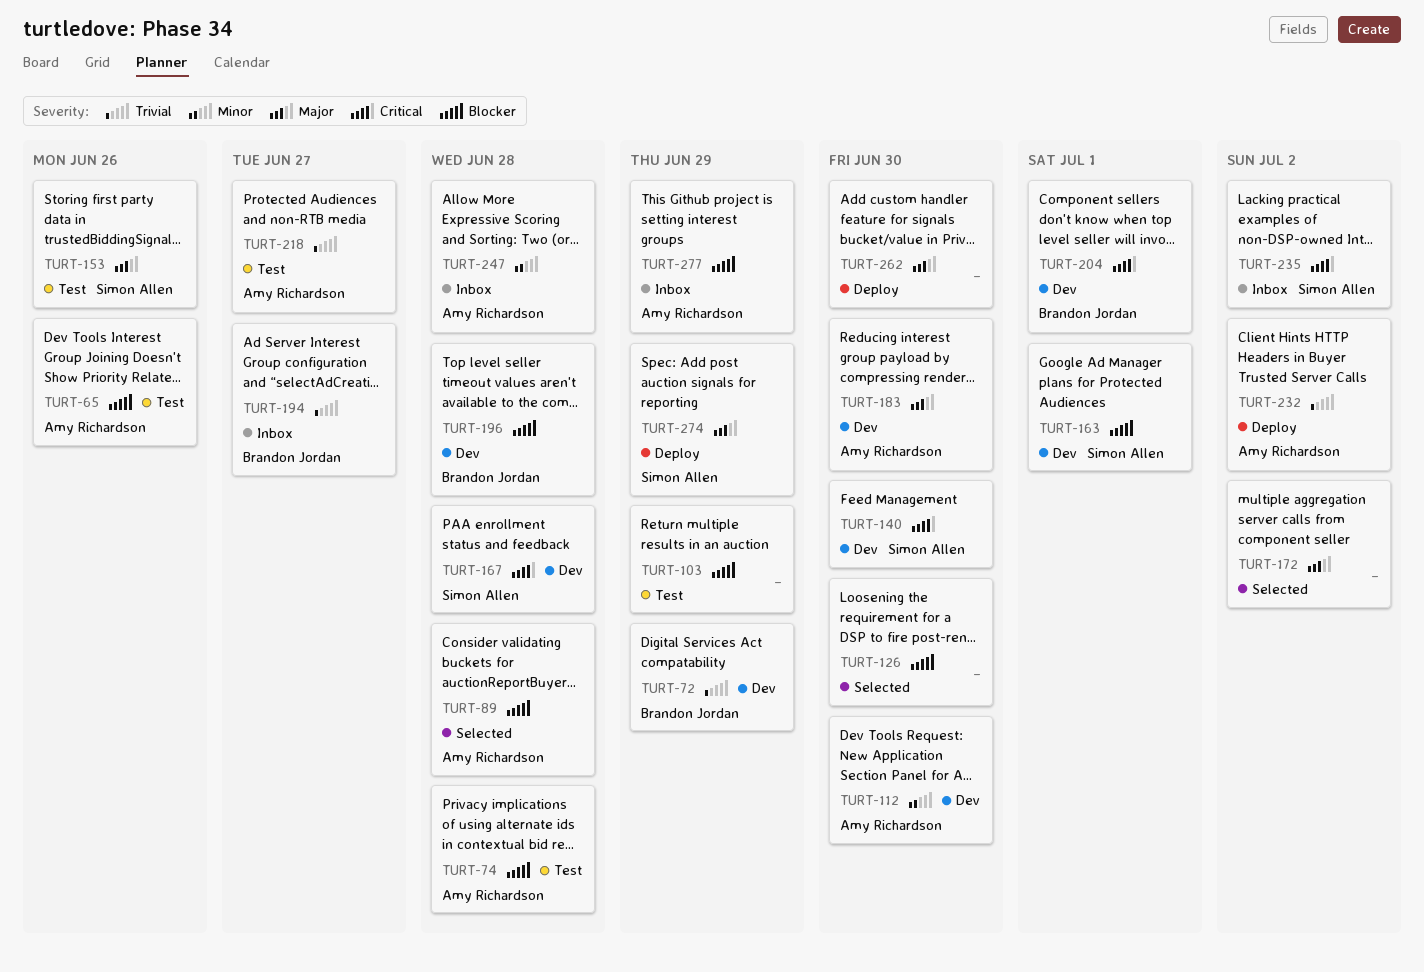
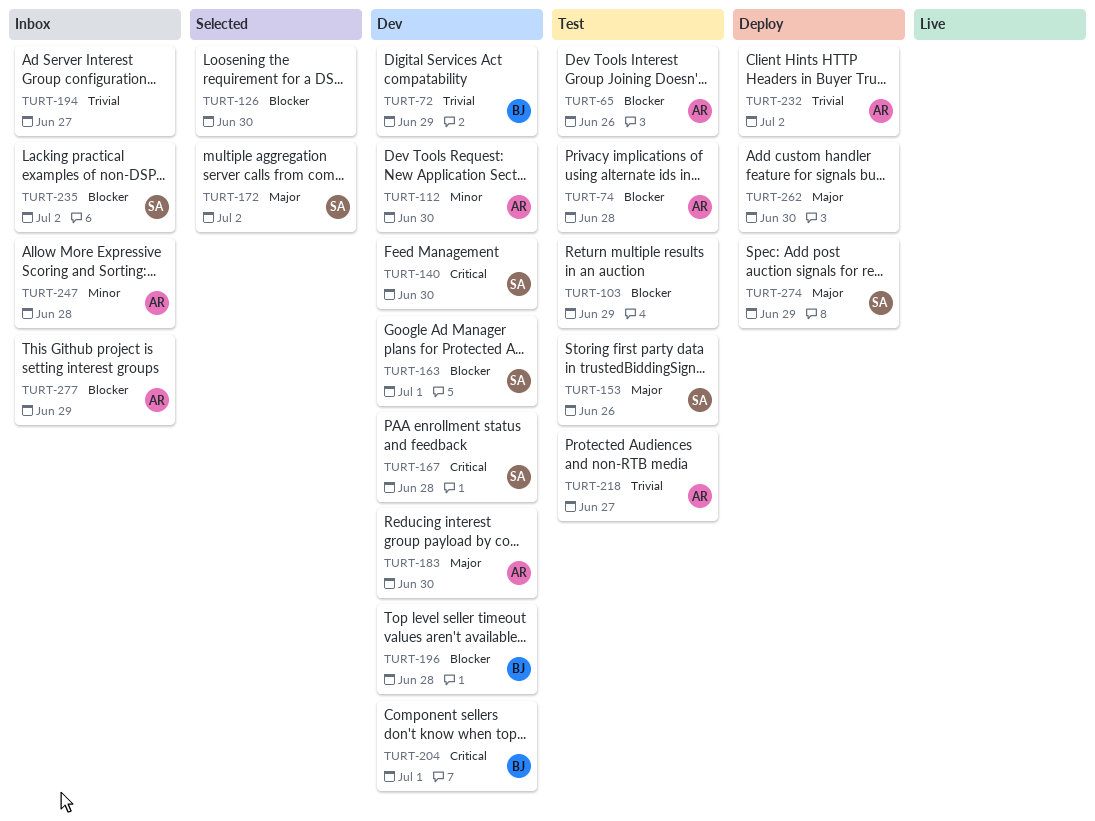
TURT-89: present -> none
TURT-172, owner: none -> Simon Allen
TURT-194, owner: Brandon Jordan -> none
TURT-235, priority: Critical -> Blocker

